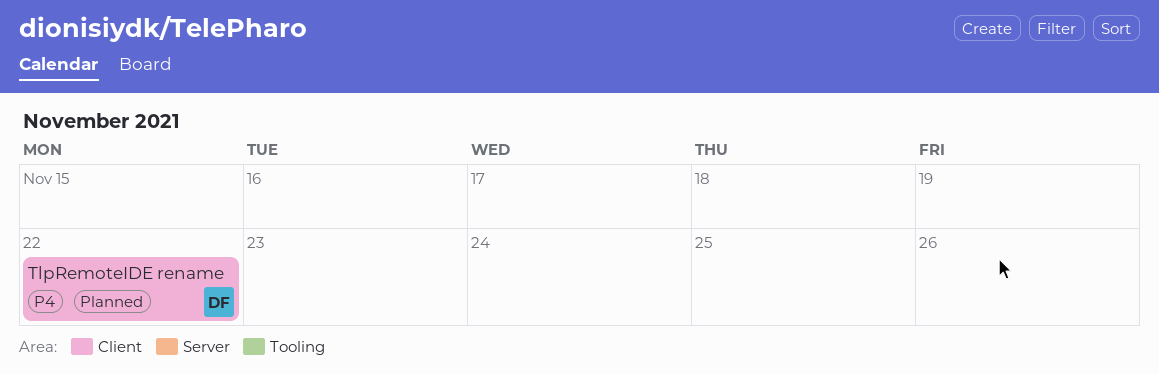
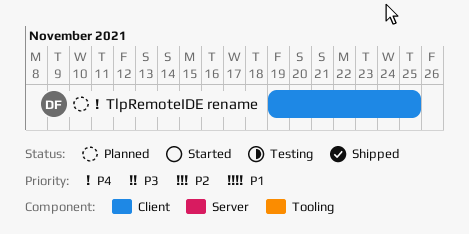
TlpRemoteIDE rename, due: Nov 22 -> Nov 25

